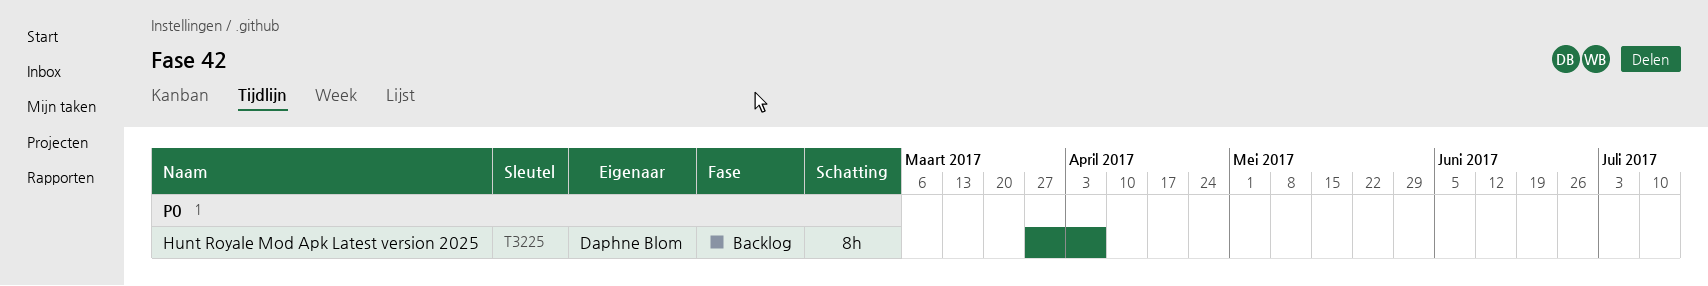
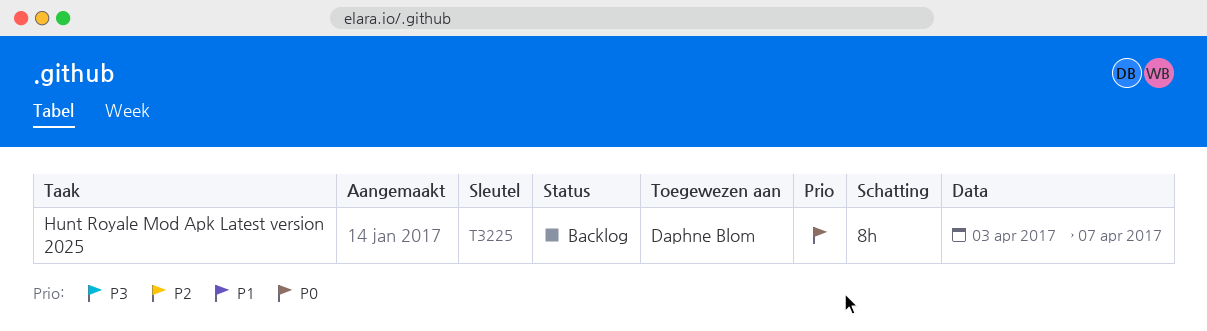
T3225, start: Mar 27 -> Apr 3

